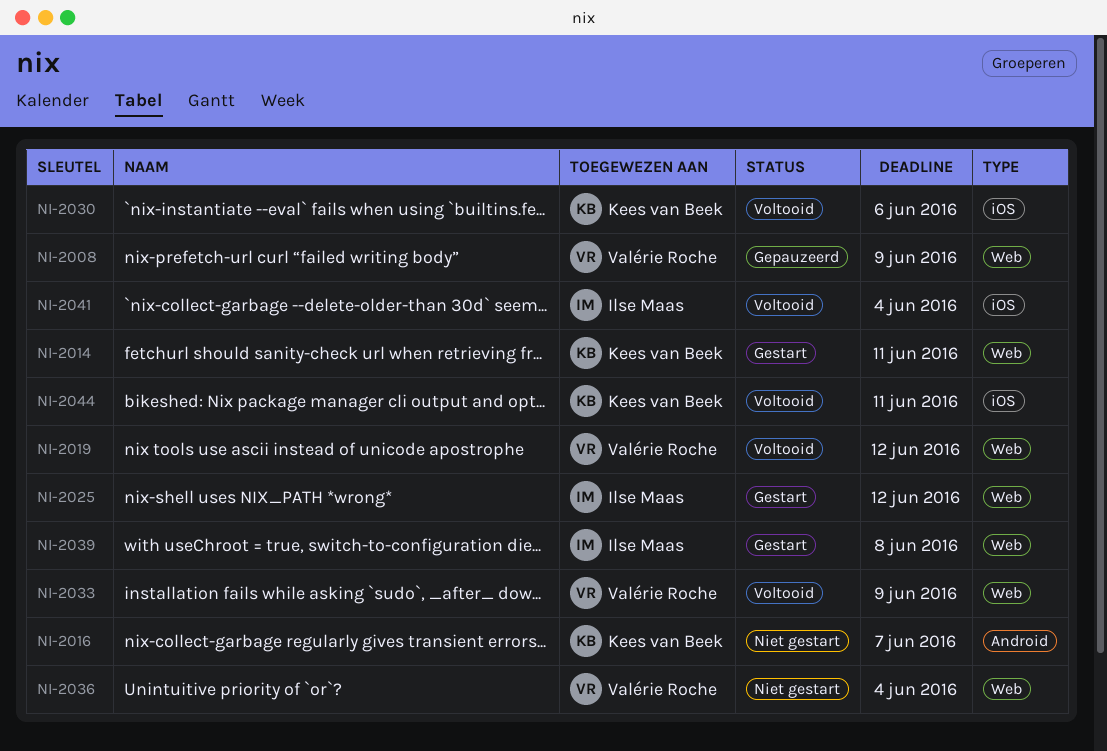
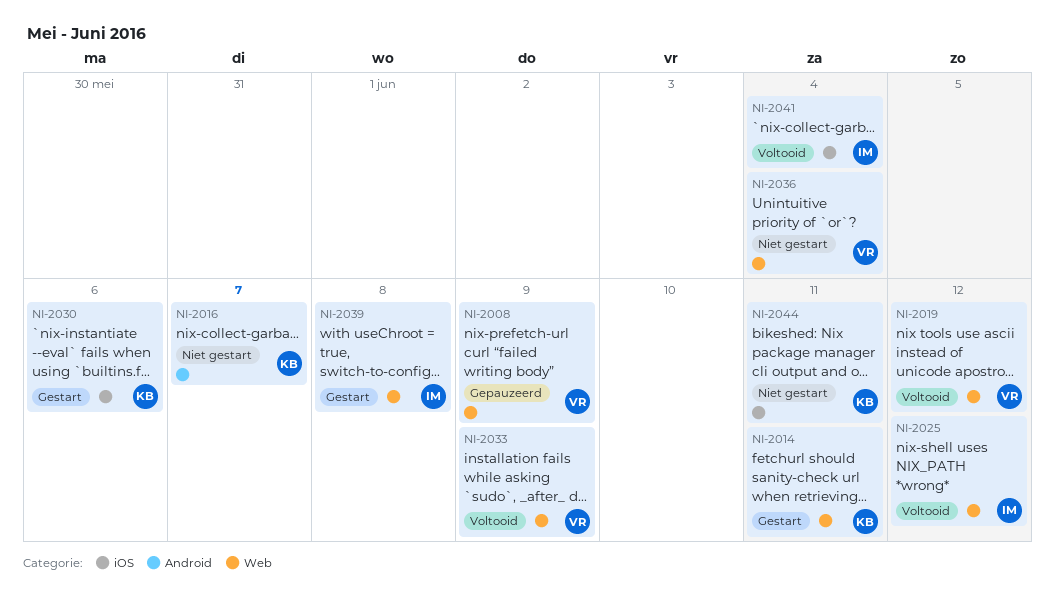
NI-2025, status: Gestart -> Voltooid
NI-2030, status: Voltooid -> Gestart
NI-2044, status: Voltooid -> Niet gestart

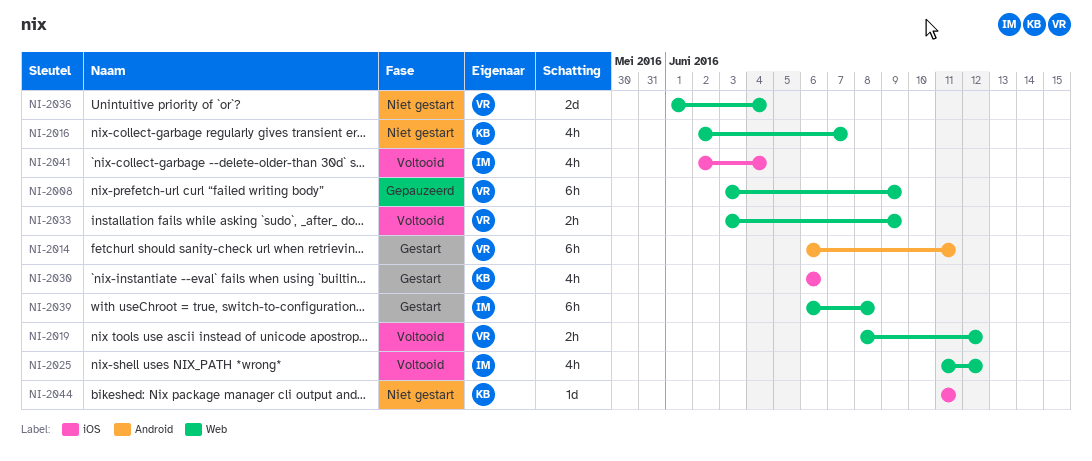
NI-2014, owner: KB -> VR
NI-2014, label: Web -> Android
NI-2016, label: Android -> Web

